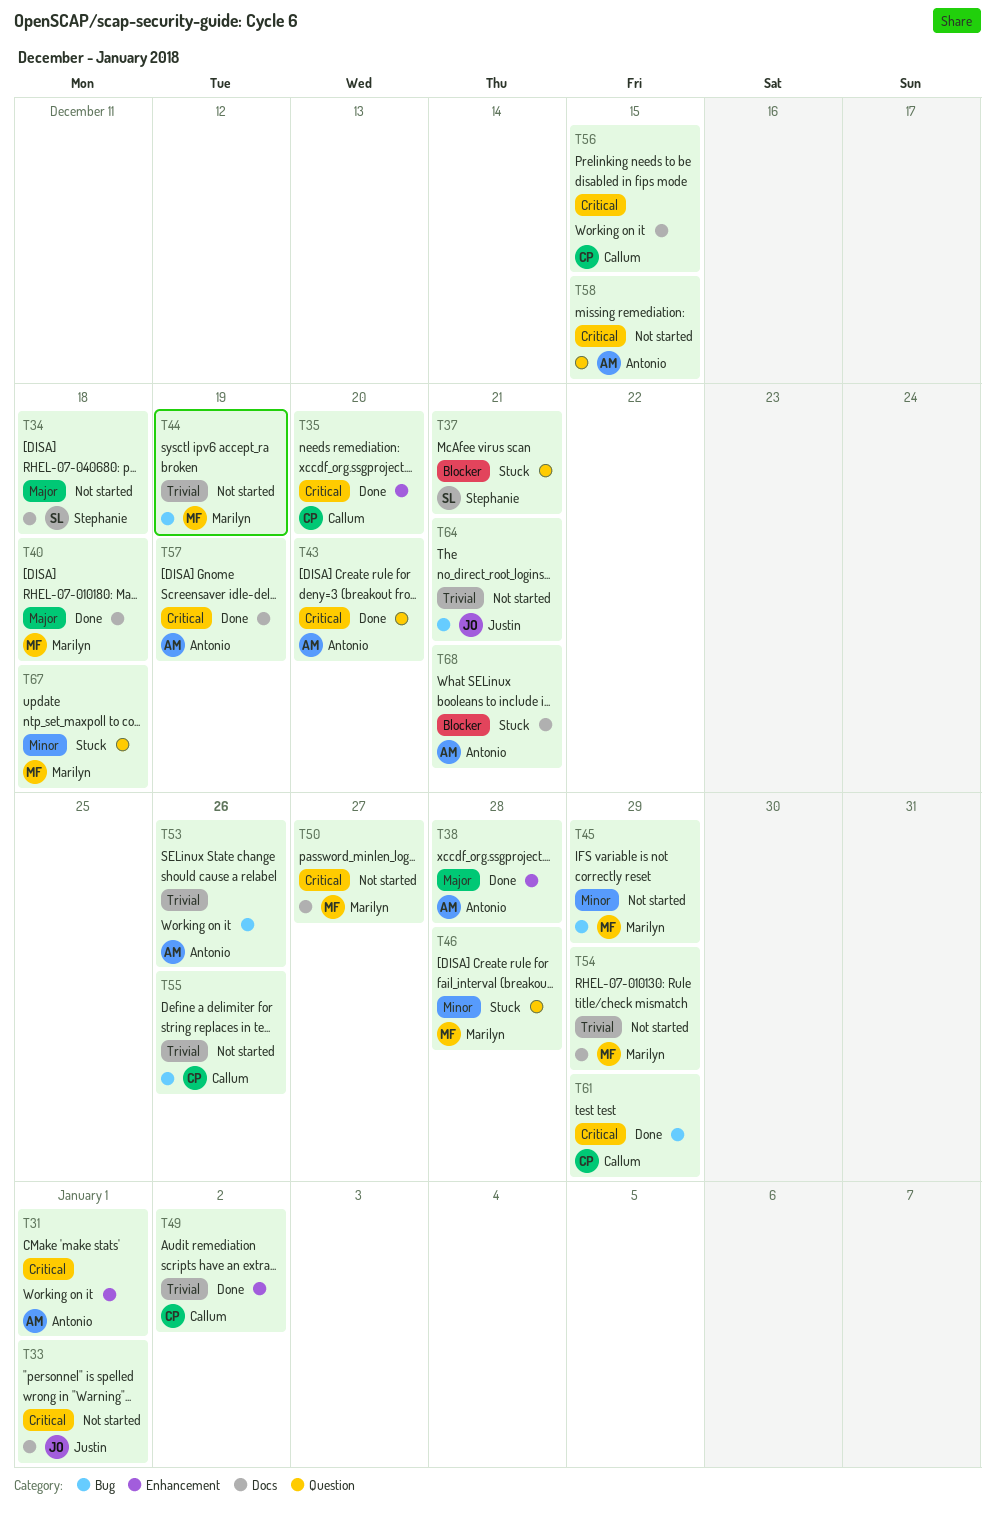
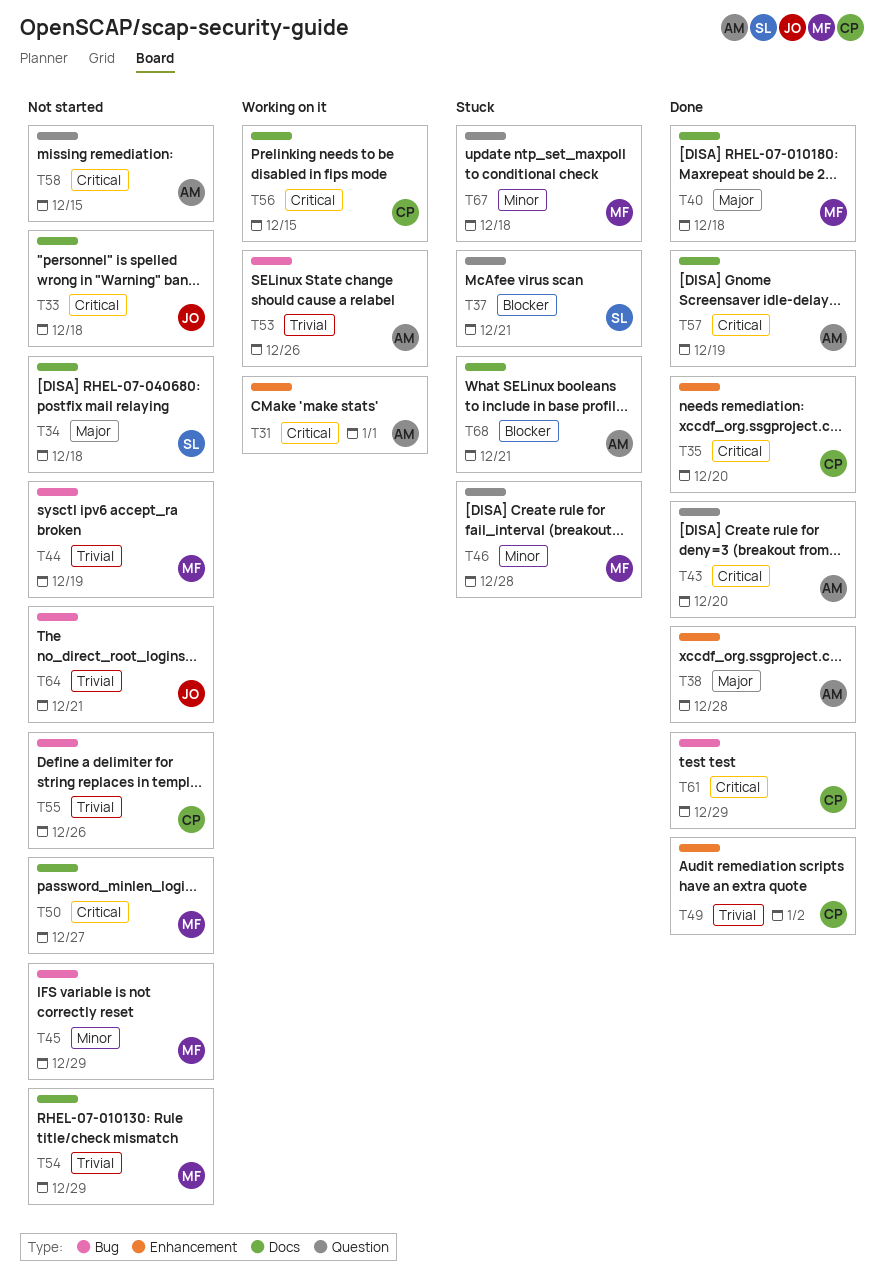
T33, due: Jan 1 -> Dec 18

